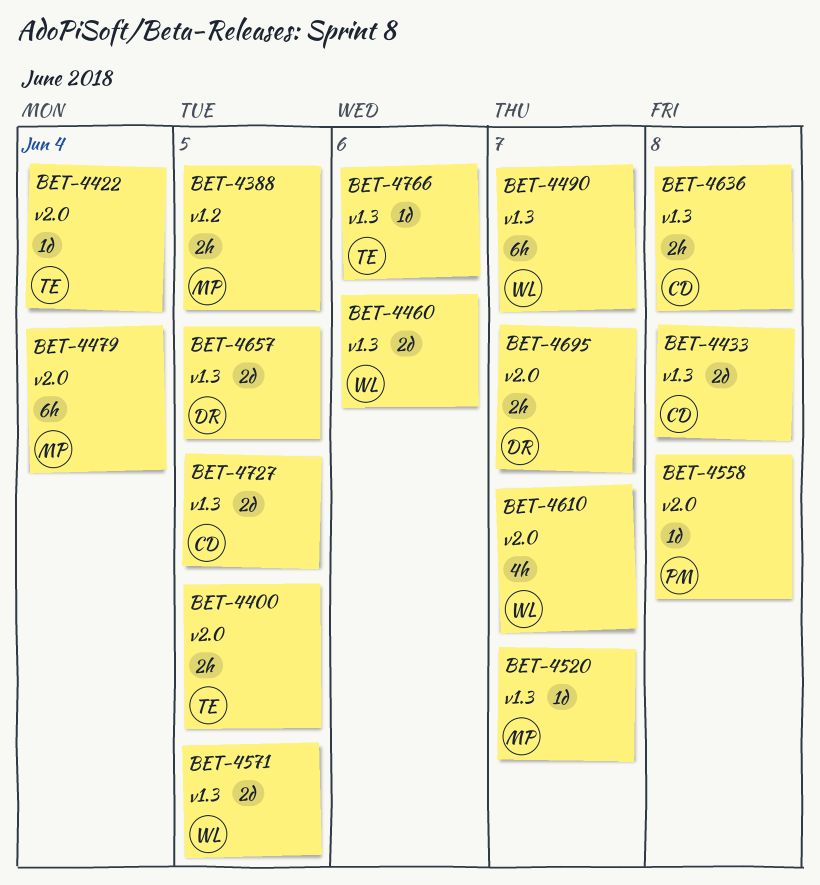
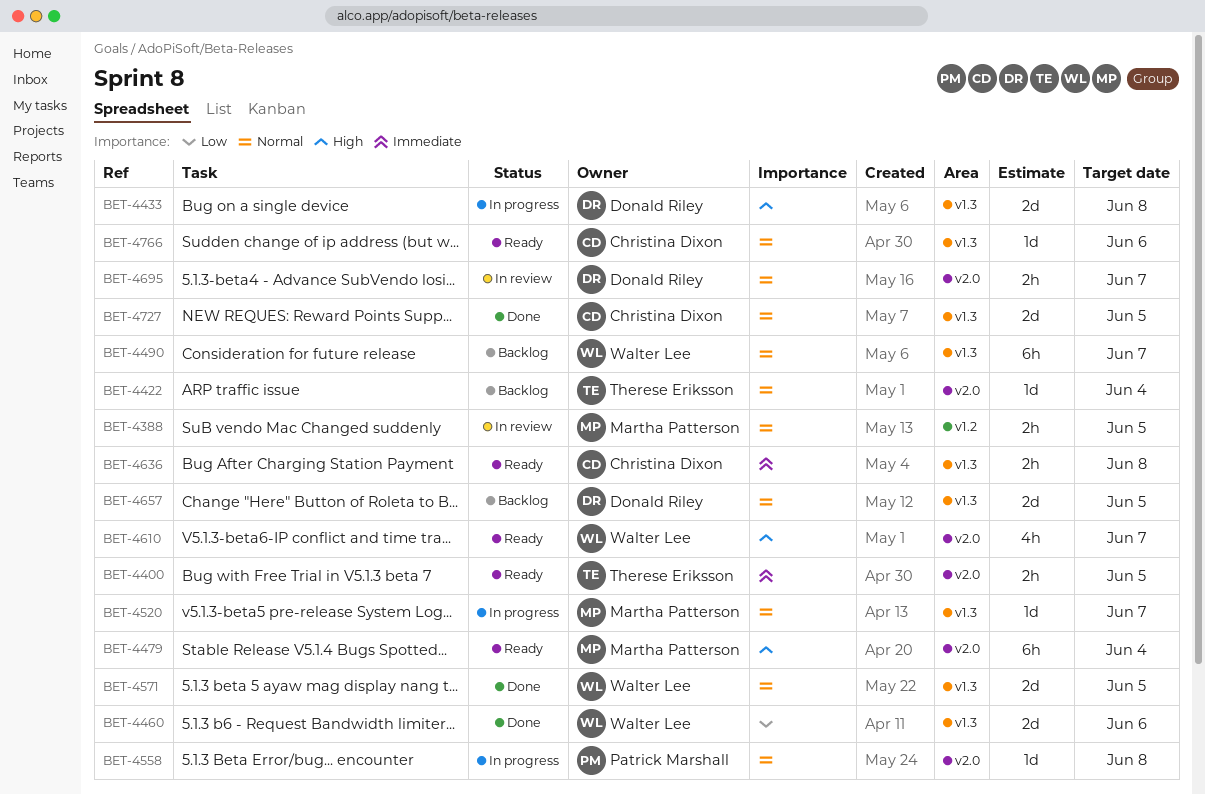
BET-4433, owner: Christina Dixon -> Donald Riley
BET-4766, owner: Therese Eriksson -> Christina Dixon

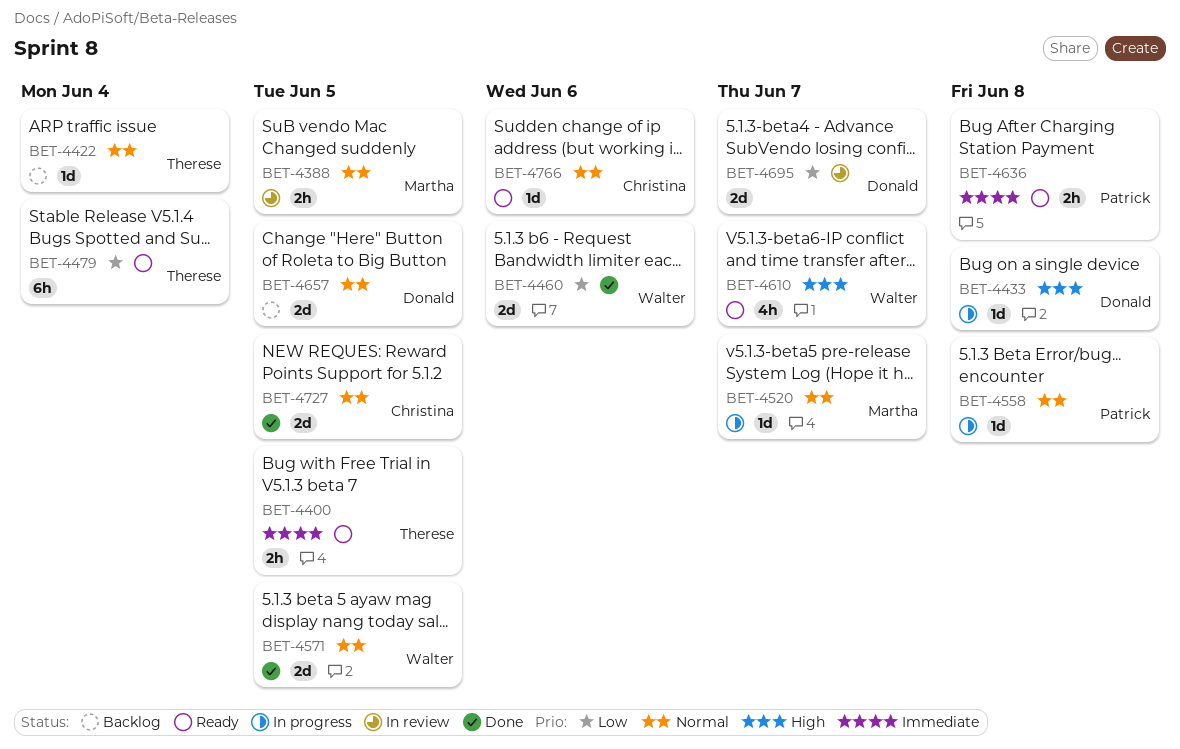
BET-4433, estimate: 2d -> 1d
BET-4479, owner: Martha Patterson -> Therese Eriksson
BET-4479, priority: High -> Low
BET-4490: present -> none
BET-4636, owner: Christina Dixon -> Patrick Marshall
BET-4695, priority: Normal -> Low
BET-4695, estimate: 2h -> 2d

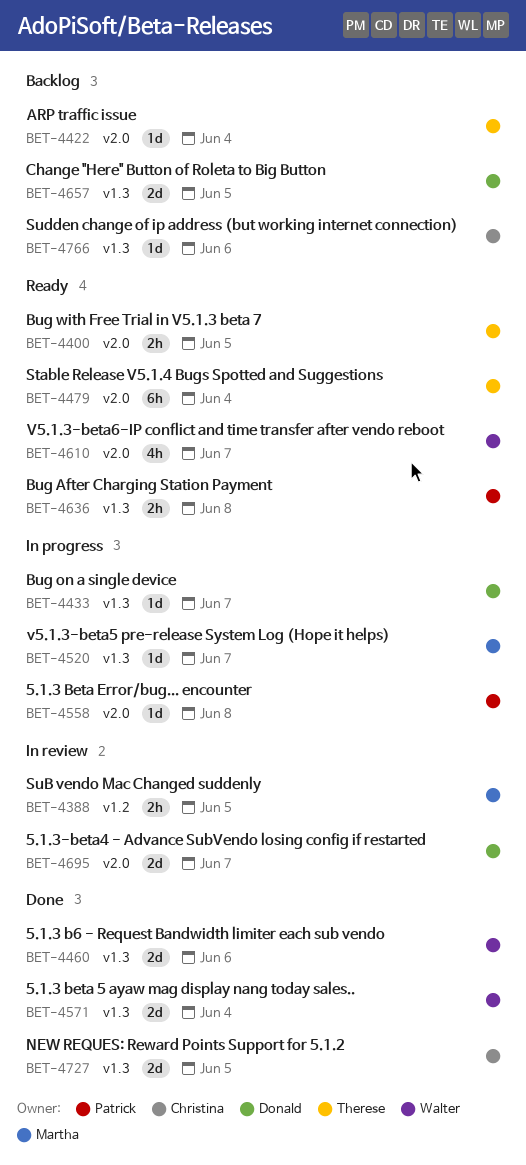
BET-4433, due: Jun 8 -> Jun 7
BET-4571, due: Jun 5 -> Jun 4
BET-4766, status: Ready -> Backlog

